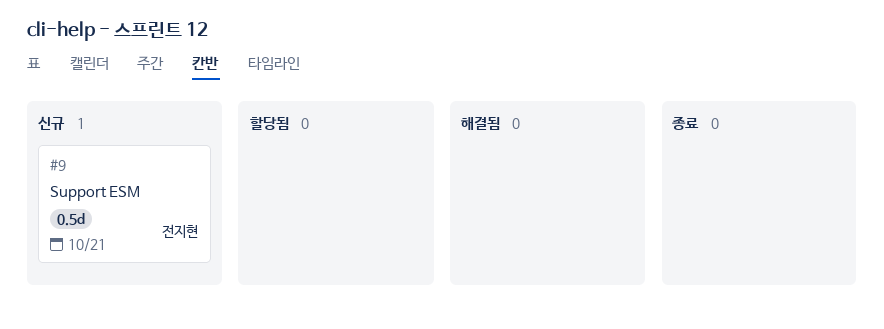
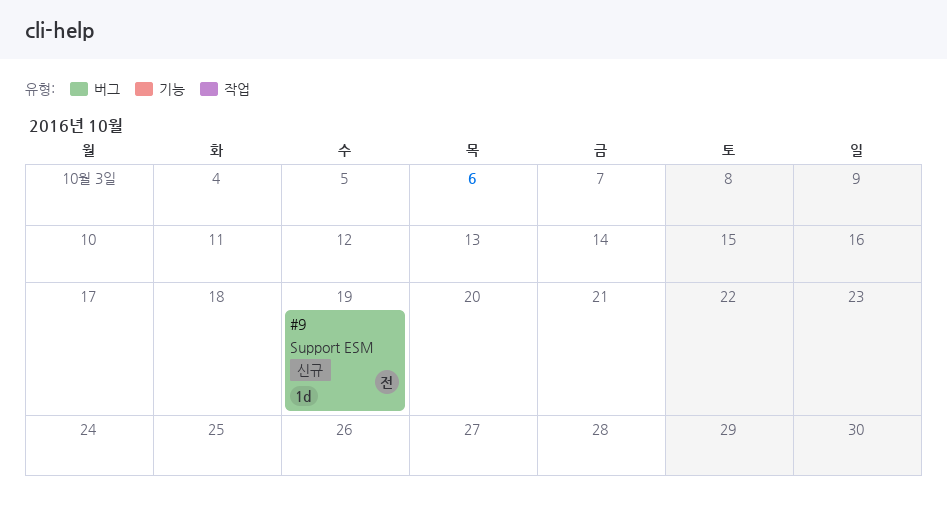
#9, estimate: 0.5d -> 1d
#9, due: Oct 21 -> Oct 19

